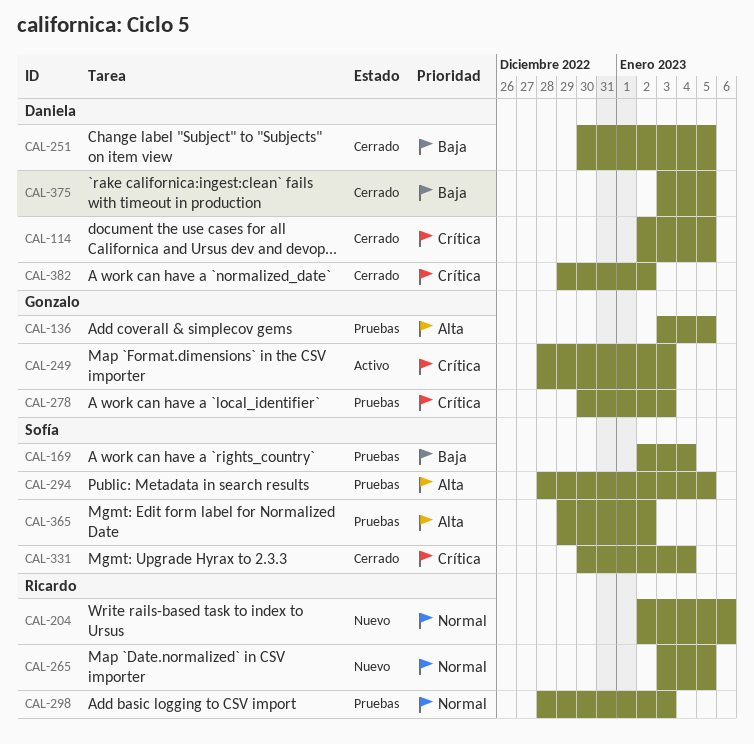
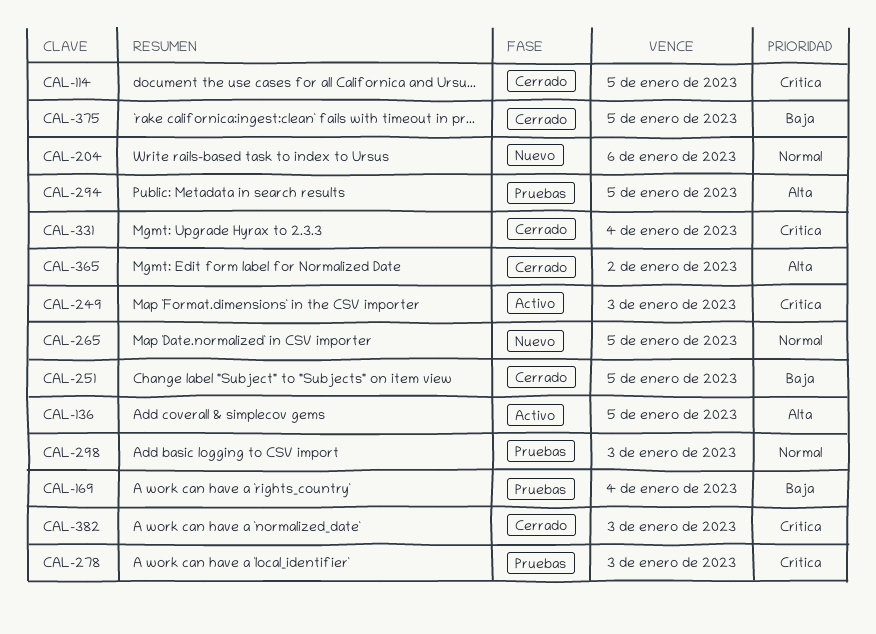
CAL-136, status: Pruebas -> Activo
CAL-365, status: Pruebas -> Cerrado
CAL-382, due: Jan 2 -> Jan 3

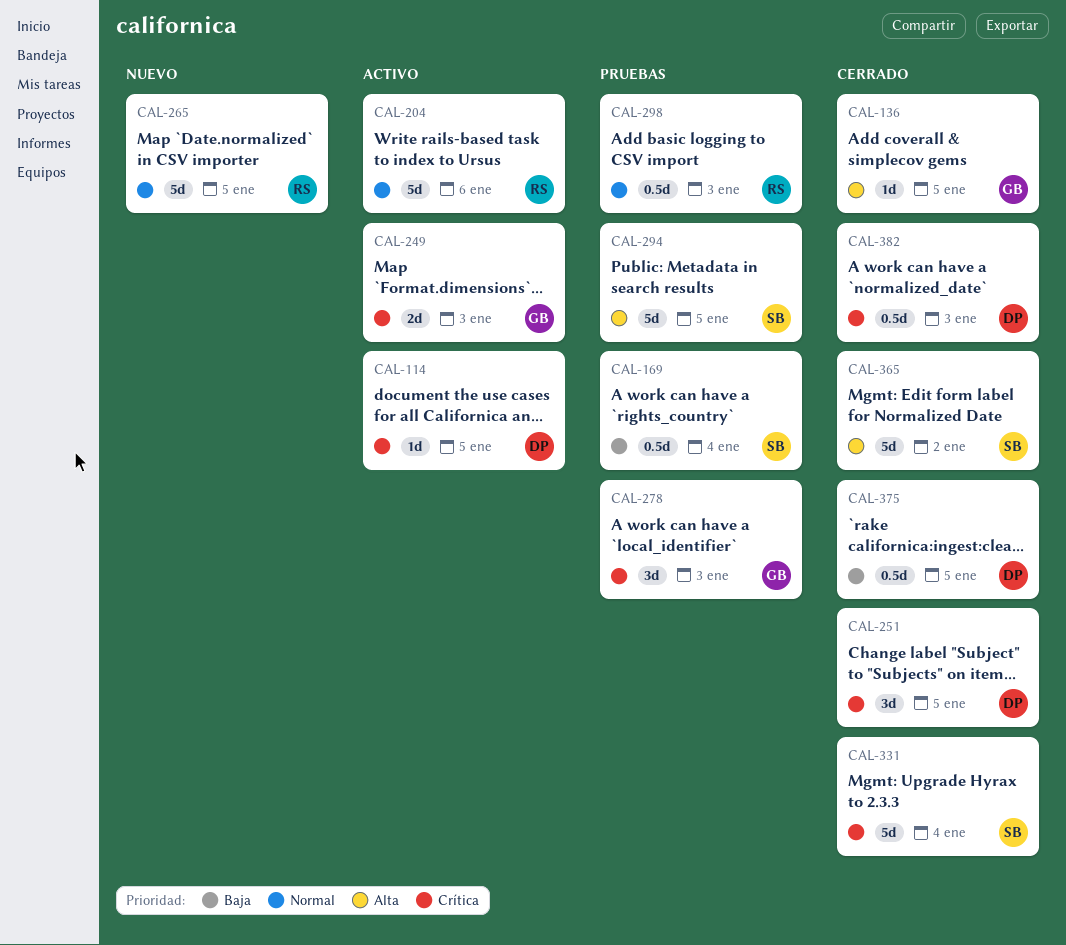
CAL-114, status: Cerrado -> Activo
CAL-136, status: Activo -> Cerrado
CAL-204, status: Nuevo -> Activo
CAL-251, priority: Baja -> Crítica

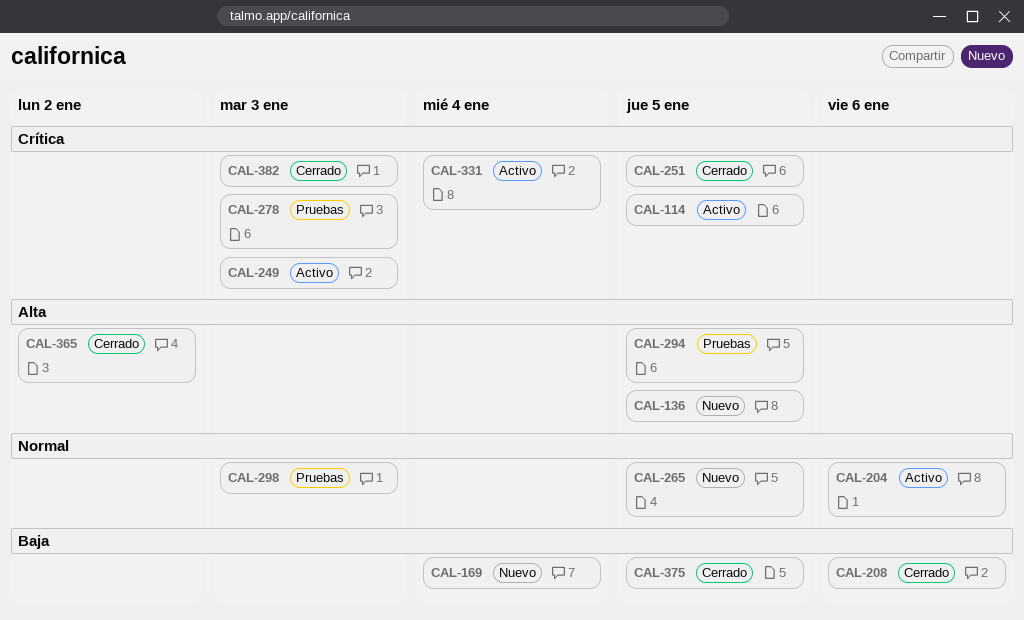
CAL-136, status: Cerrado -> Nuevo
CAL-169, status: Pruebas -> Nuevo
CAL-208: none -> present
CAL-331, status: Cerrado -> Activo

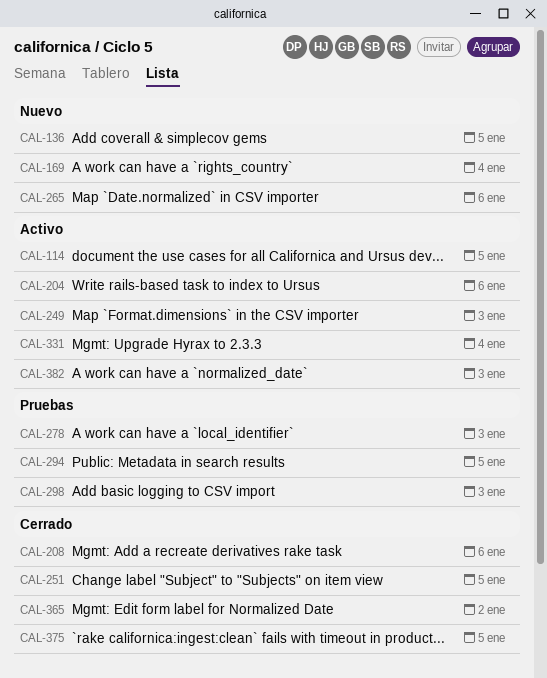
CAL-265, due: Jan 5 -> Jan 6
CAL-382, status: Cerrado -> Activo

